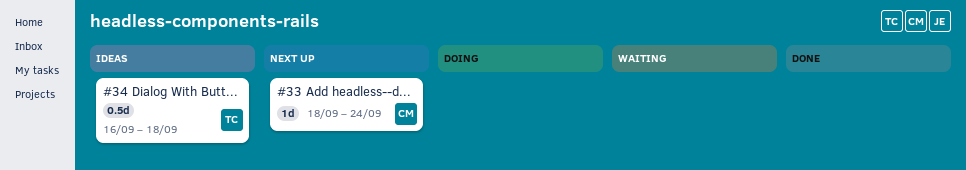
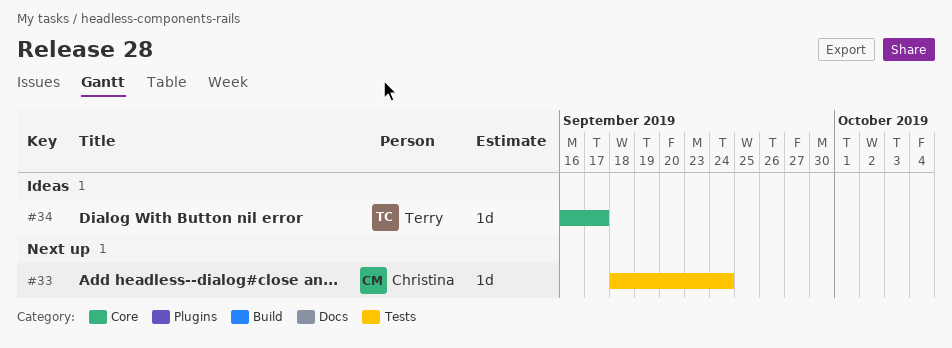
#34, estimate: 0.5d -> 1d
#34, due: Sep 18 -> Sep 17

